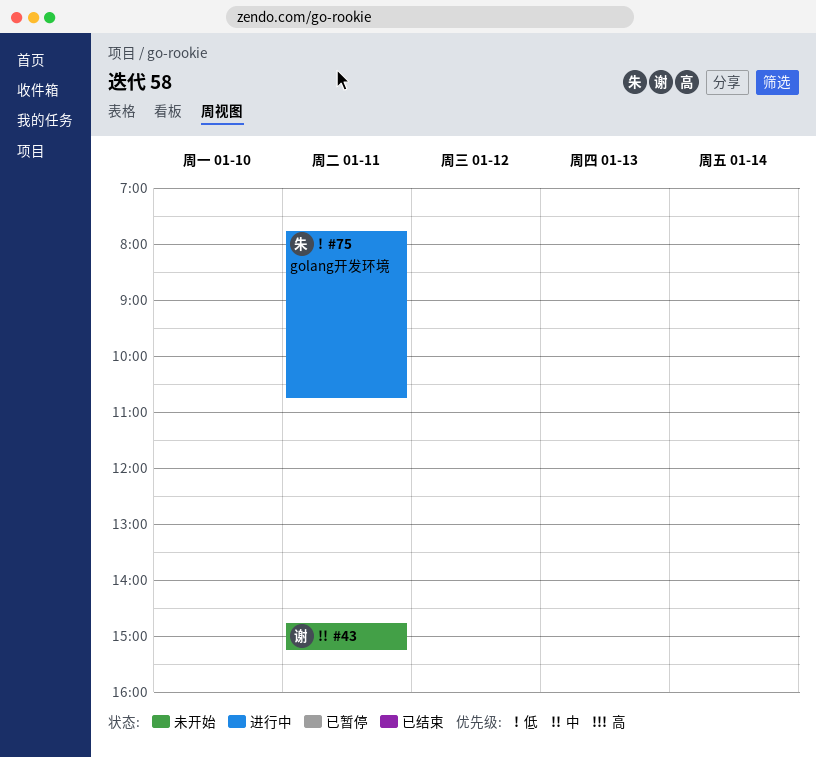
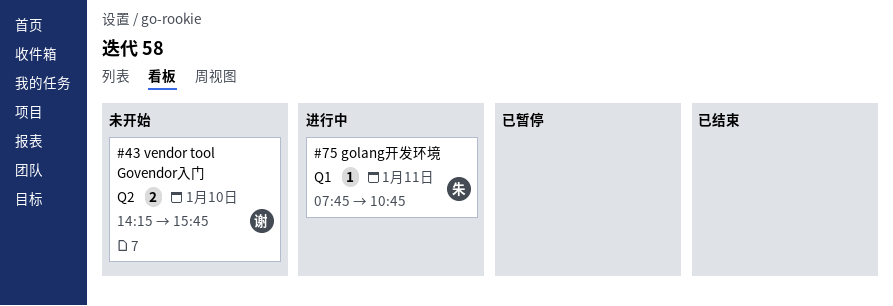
#43, day: Jan 11 -> Jan 10
#43, begins: 14:45 -> 14:15
#43, ends: 15:15 -> 15:45

